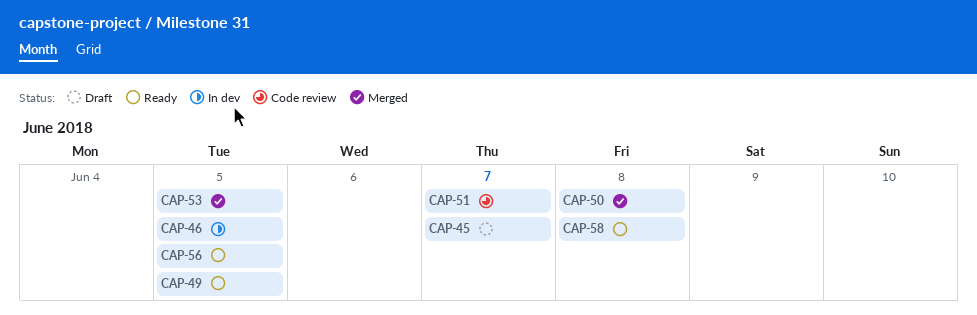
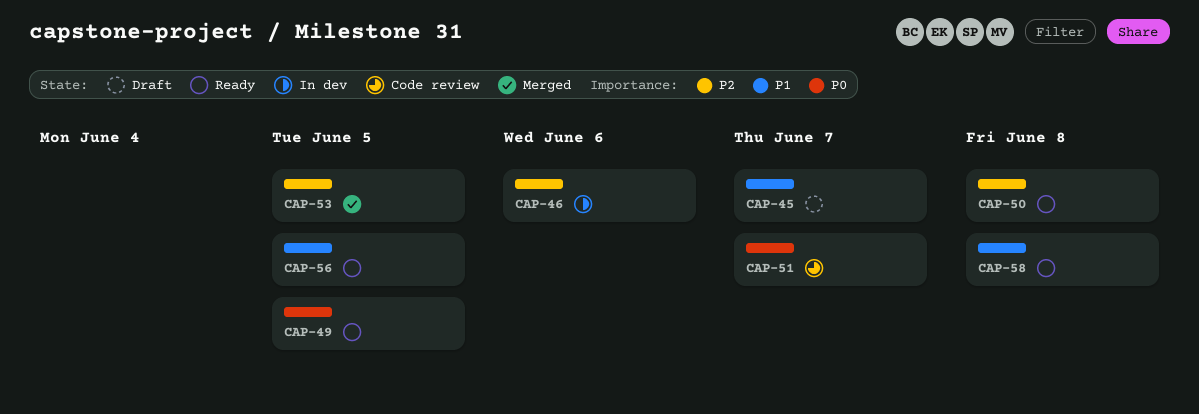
CAP-46, due: Jun 5 -> Jun 6
CAP-50, status: Merged -> Ready

